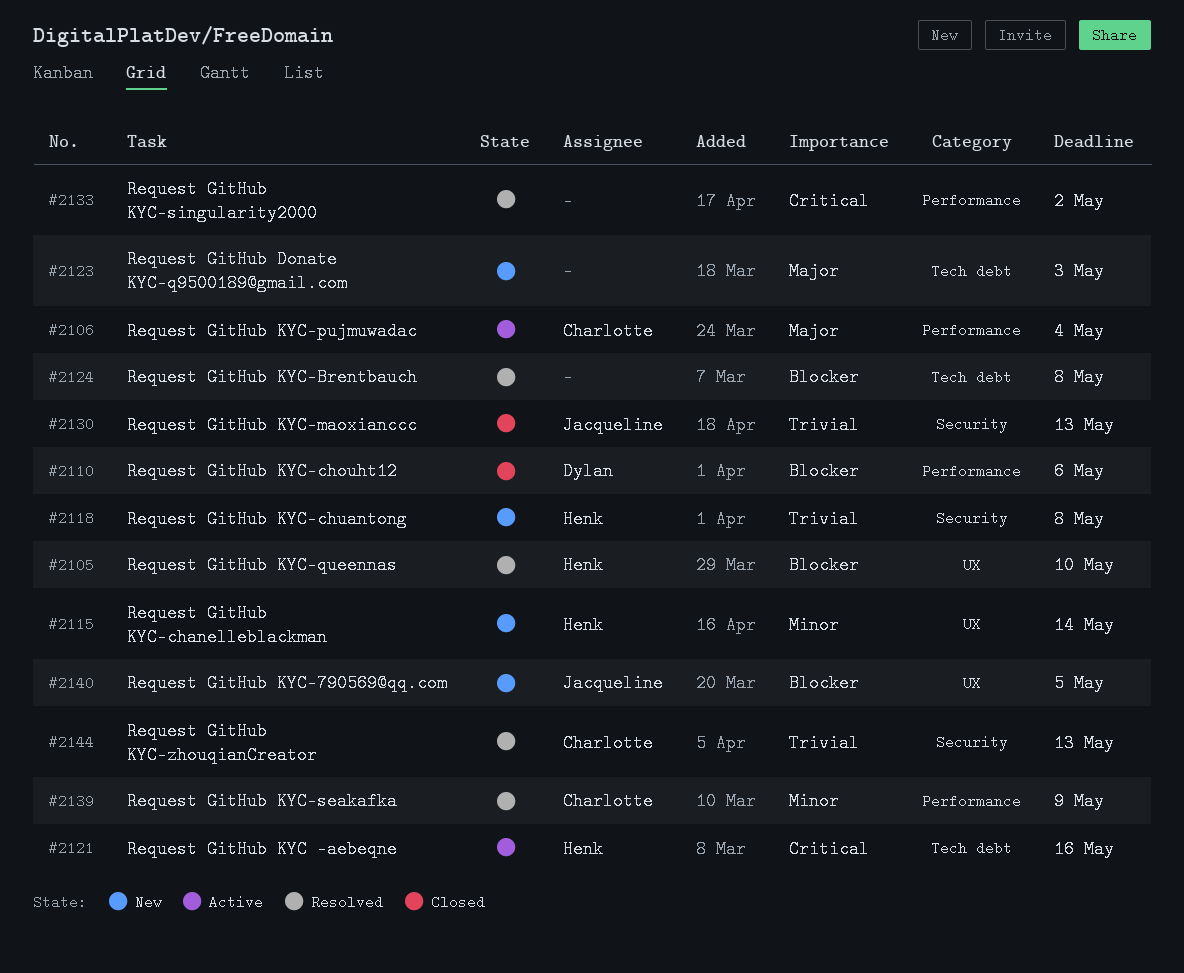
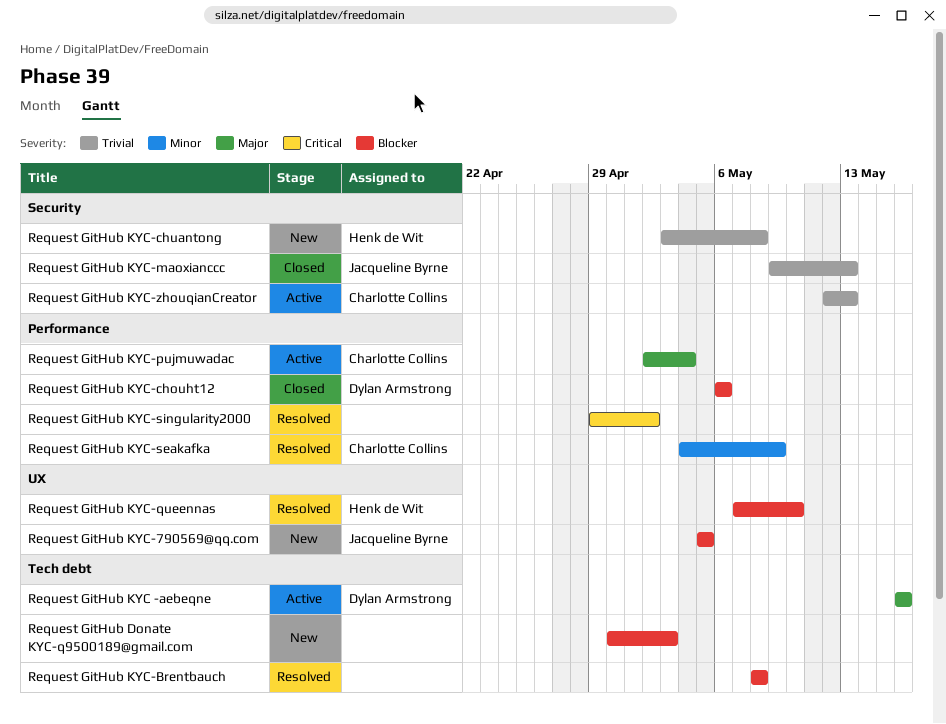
Request GitHub Donate KYC-q9500189@gmail.com, priority: Major -> Blocker
Request GitHub KYC -aebeqne, owner: Henk de Wit -> Dylan Armstrong
Request GitHub KYC -aebeqne, priority: Critical -> Major
Request GitHub KYC-chanelleblackman: present -> none
Request GitHub KYC-zhouqianCreator, status: Resolved -> Active

